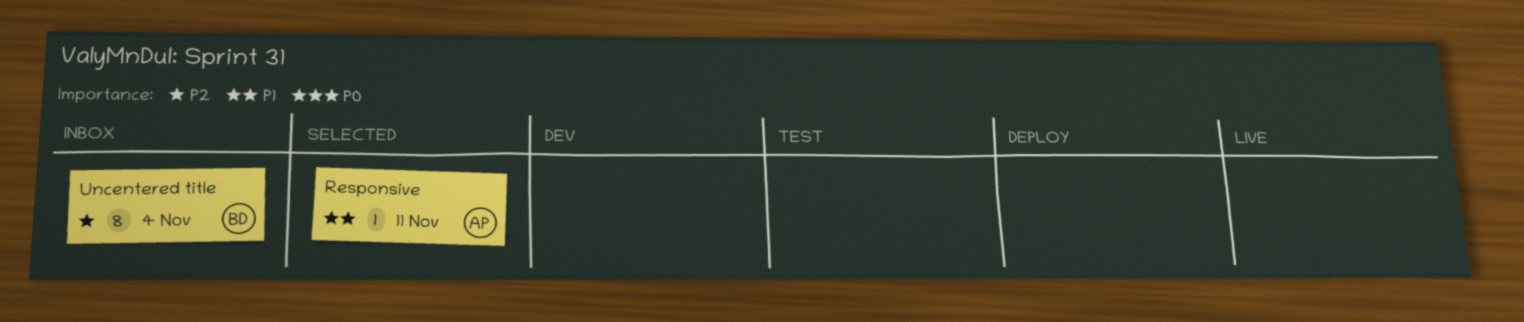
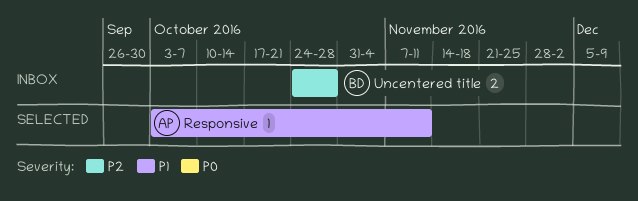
Uncentered title, estimate: 8 -> 2
Uncentered title, due: Nov 4 -> Oct 28

